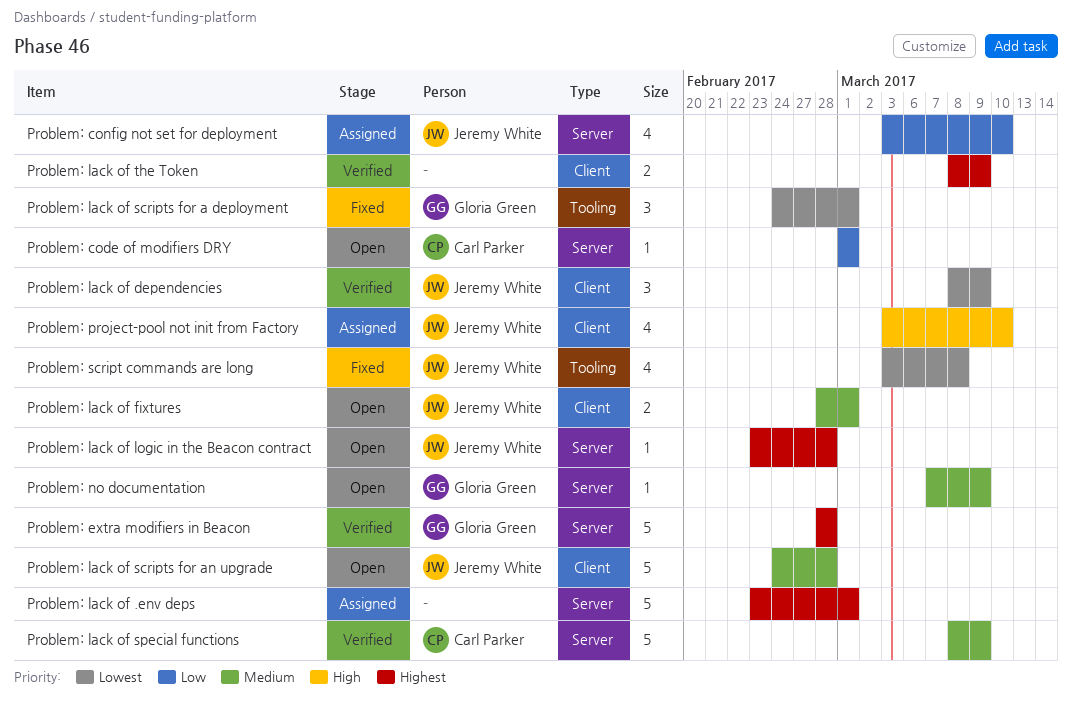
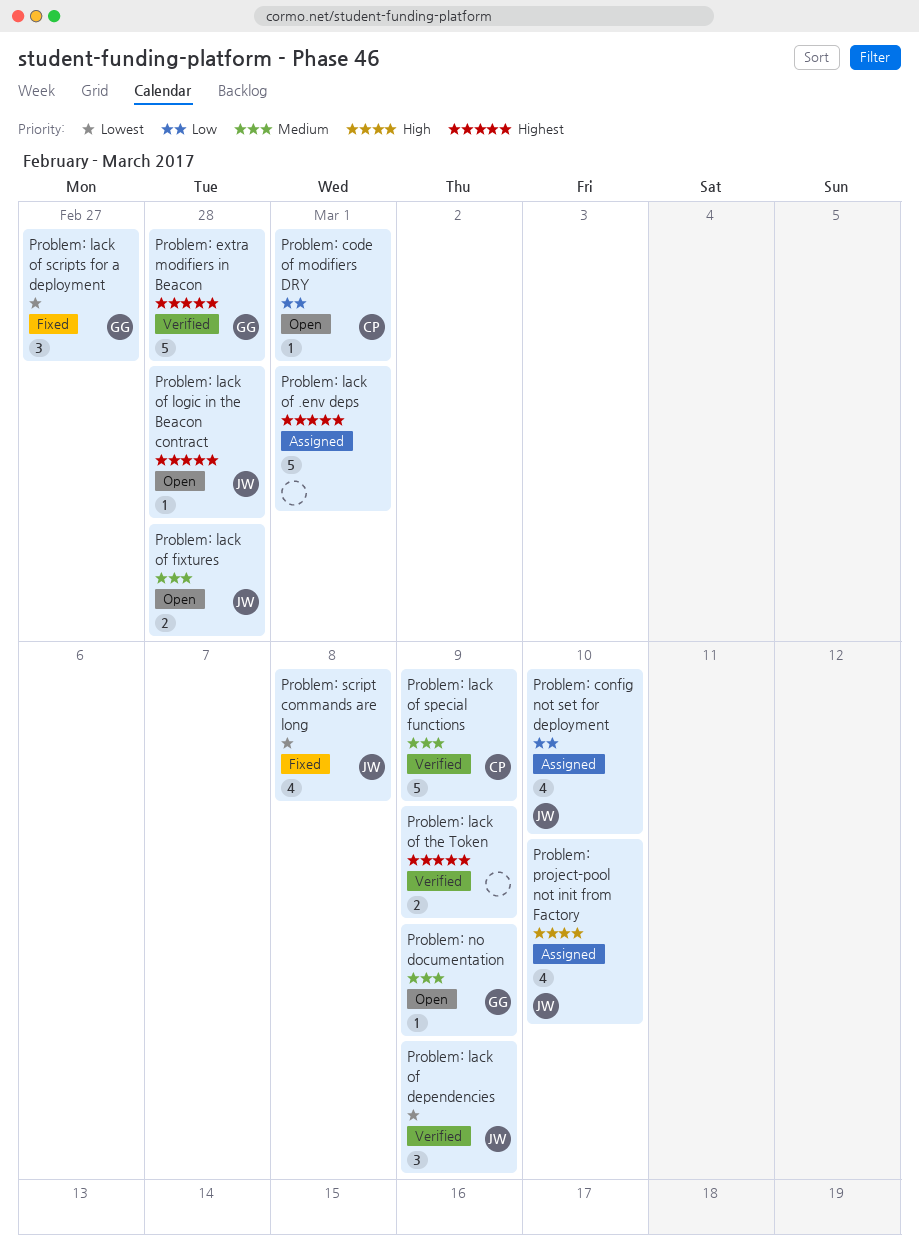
Problem: lack of fixtures, due: Mar 1 -> Feb 28
Problem: lack of scripts for a deployment, due: Mar 1 -> Feb 27
Problem: lack of scripts for an upgrade: present -> none

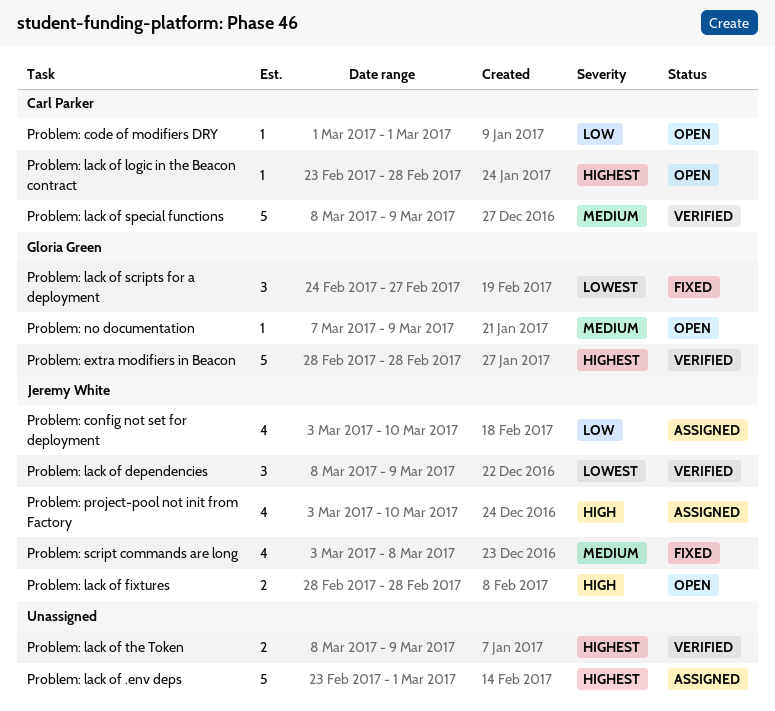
Problem: lack of fixtures, priority: Medium -> High
Problem: lack of logic in the Beacon contract, owner: Jeremy White -> Carl Parker
Problem: script commands are long, priority: Lowest -> Medium

